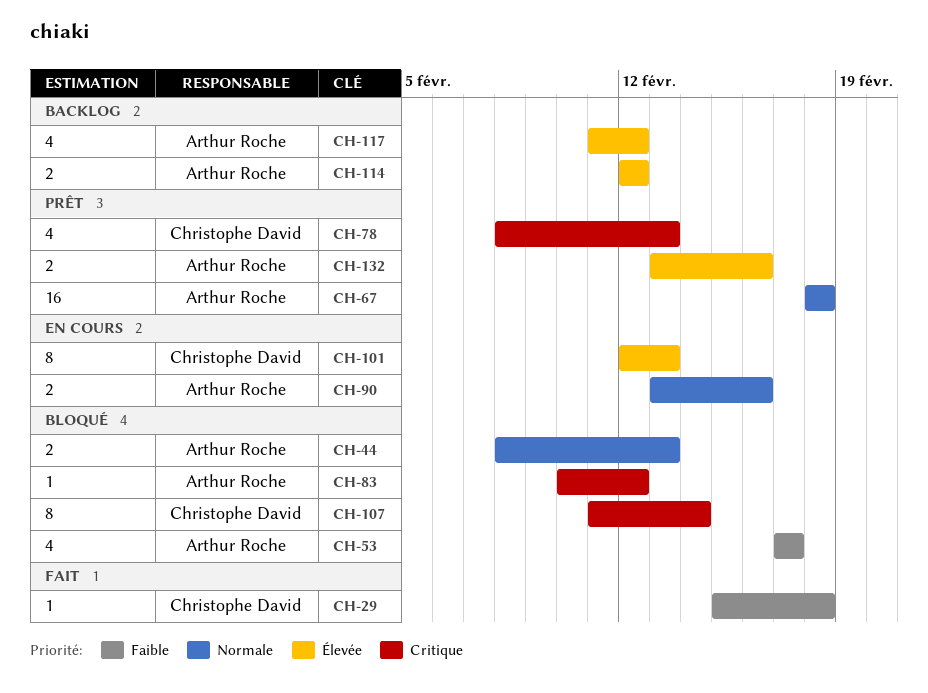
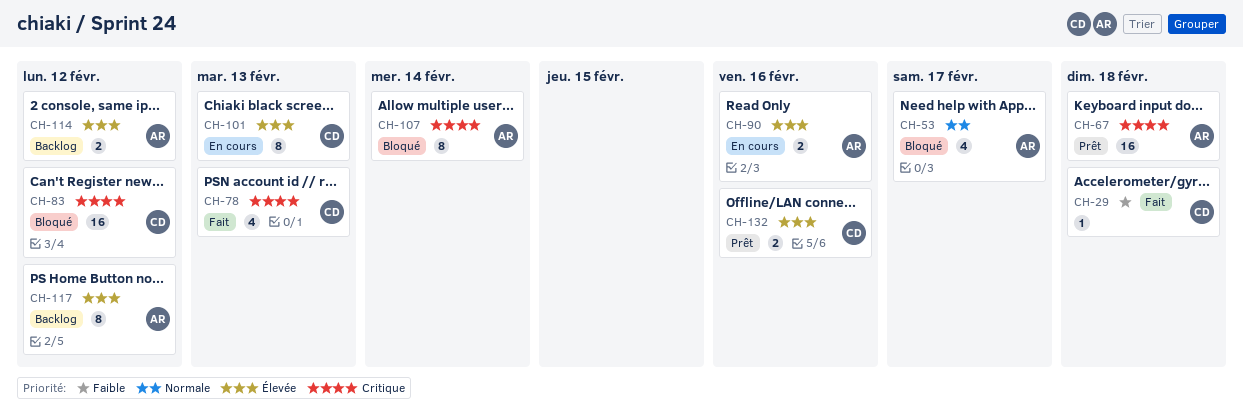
CH-44: present -> none
CH-53, priority: Faible -> Normale
CH-67, priority: Normale -> Critique
CH-78, status: Prêt -> Fait
CH-83, owner: Arthur Roche -> Christophe David
CH-83, estimate: 1 -> 16
CH-90, priority: Normale -> Élevée
CH-107, owner: Christophe David -> Arthur Roche
CH-117, estimate: 4 -> 8
CH-132, owner: Arthur Roche -> Christophe David

